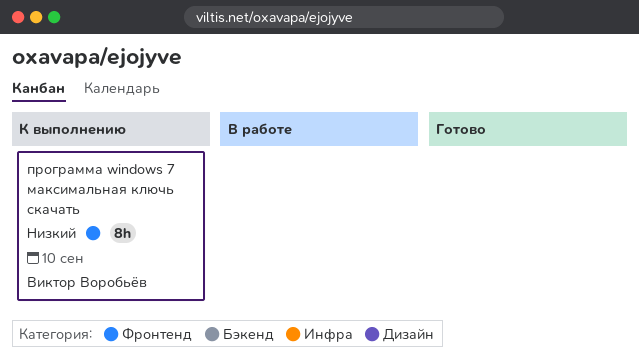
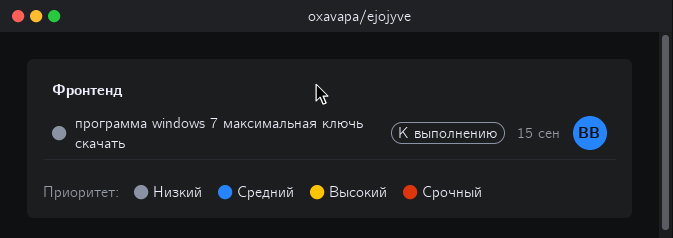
программа windows 7 максимальная ключь скачать, due: Sep 10 -> Sep 15

